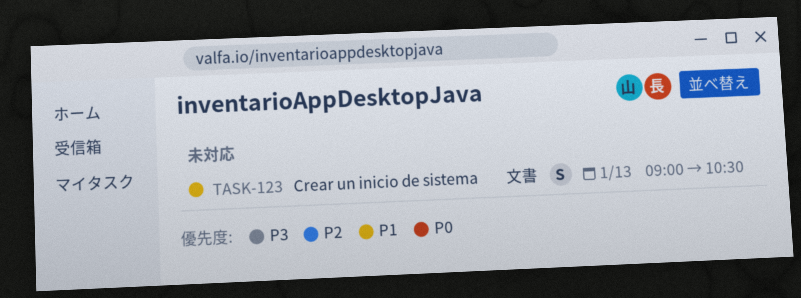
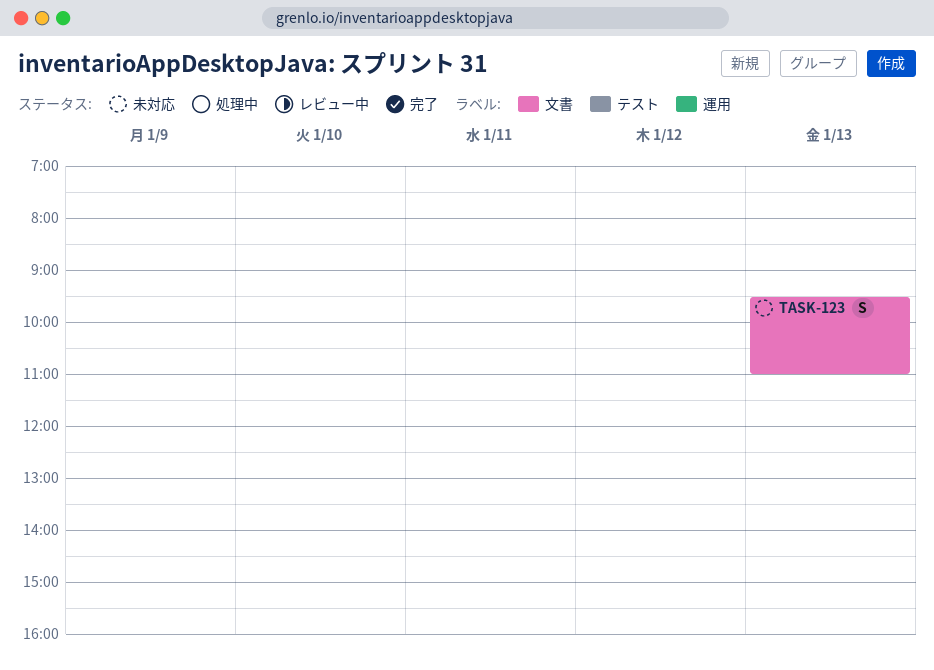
TASK-123, begins: 09:00 -> 09:30
TASK-123, ends: 10:30 -> 11:00

